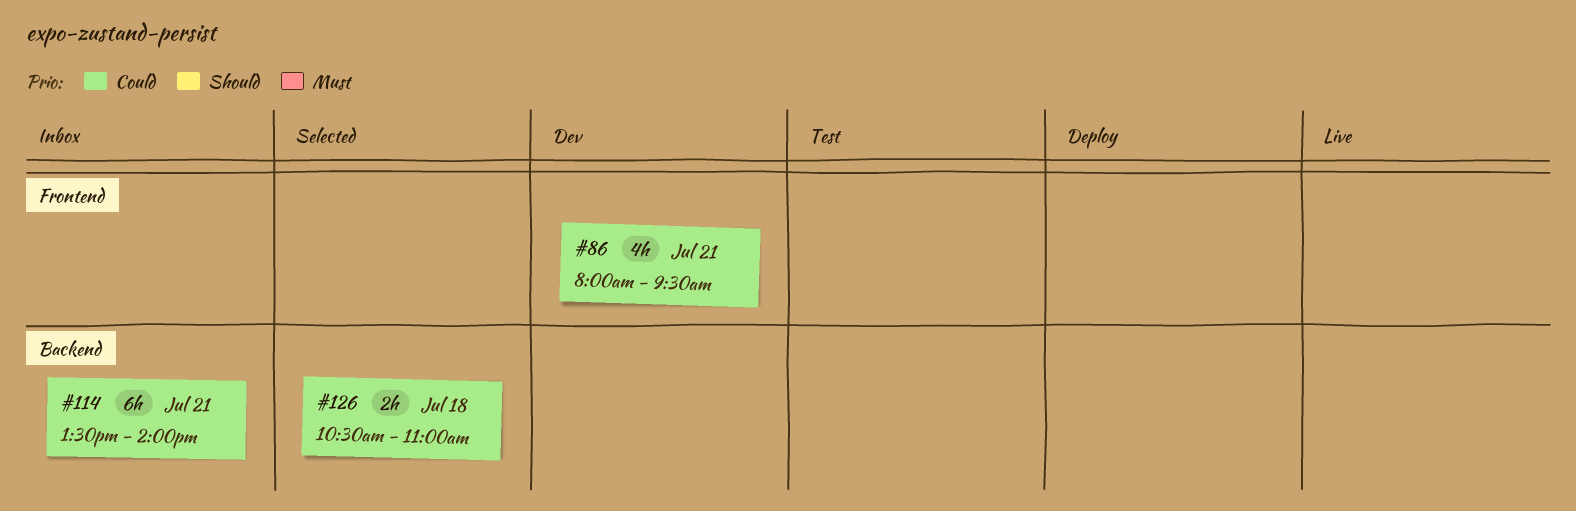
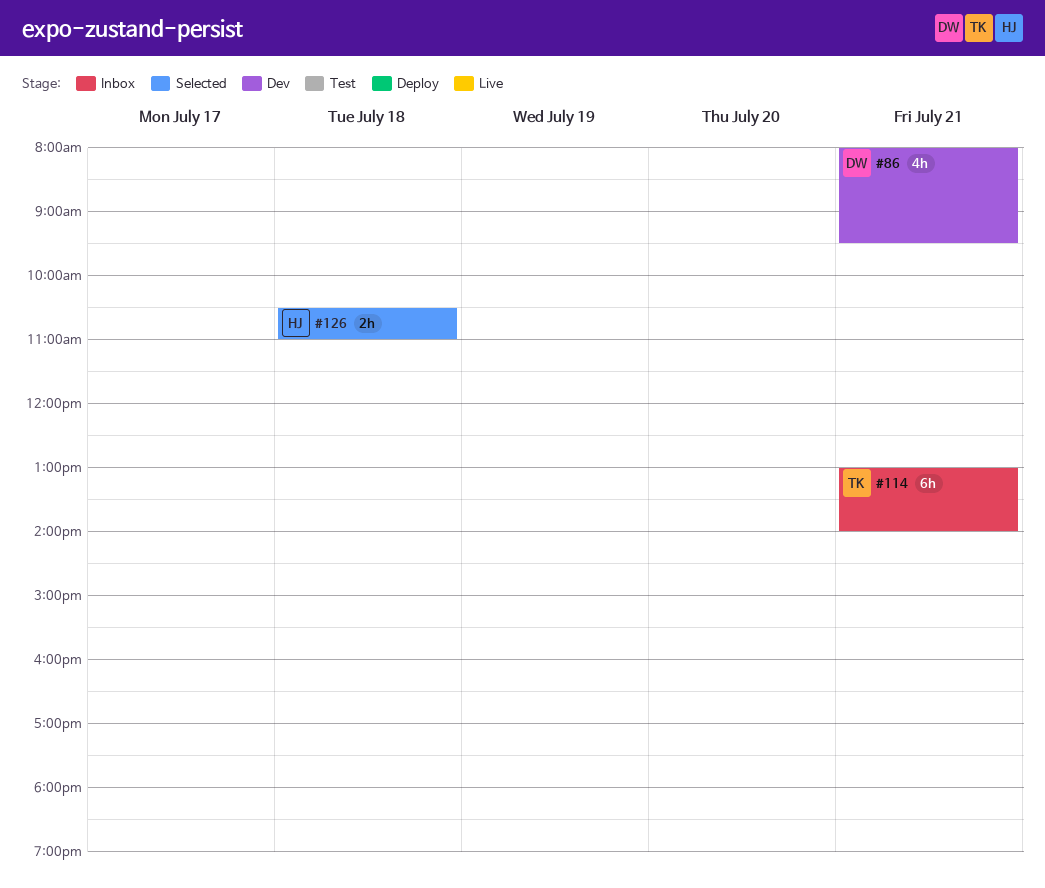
#114, begins: 13:30 -> 13:00

